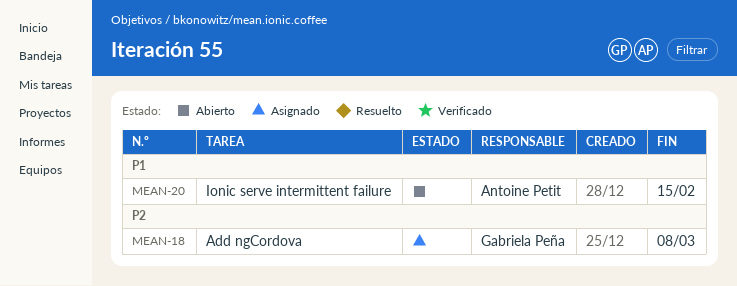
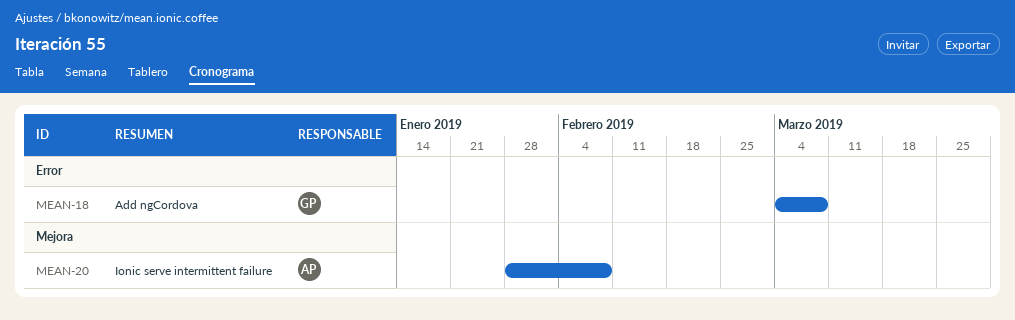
MEAN-20, due: Feb 15 -> Feb 8

